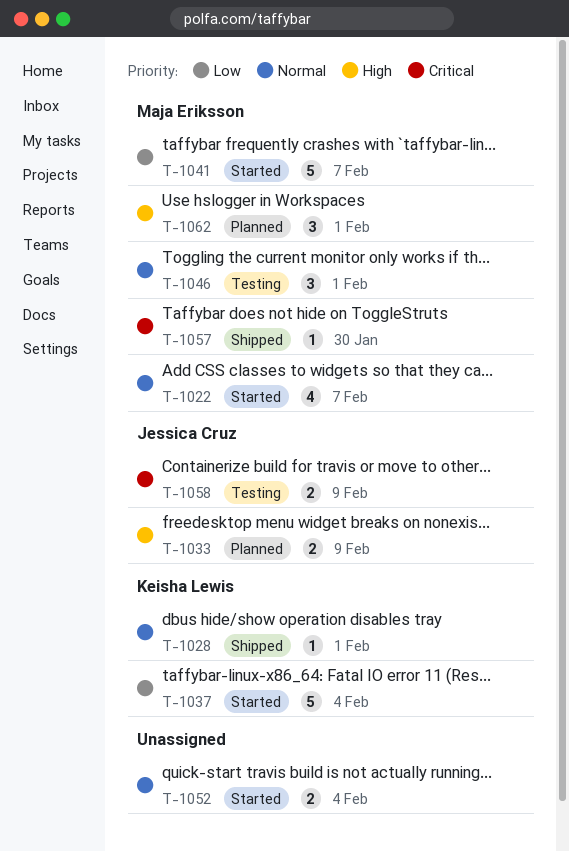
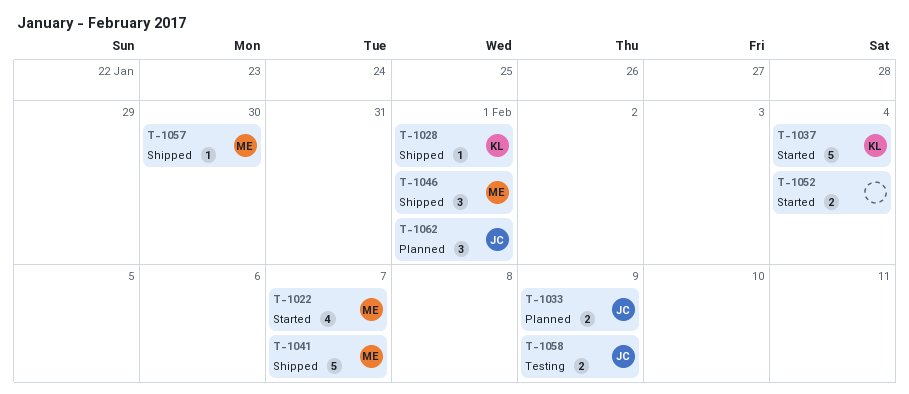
T-1041, status: Started -> Shipped
T-1046, status: Testing -> Shipped
T-1062, owner: Maja Eriksson -> Jessica Cruz

